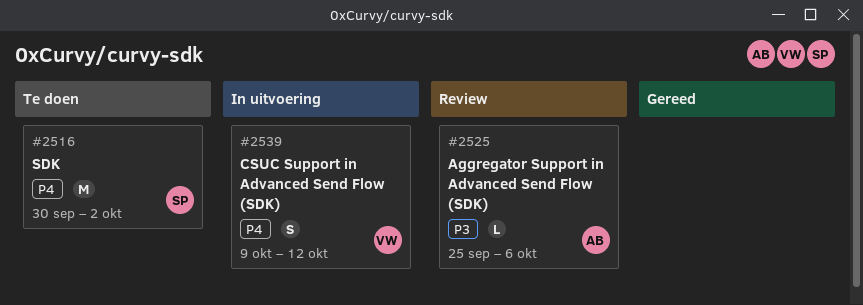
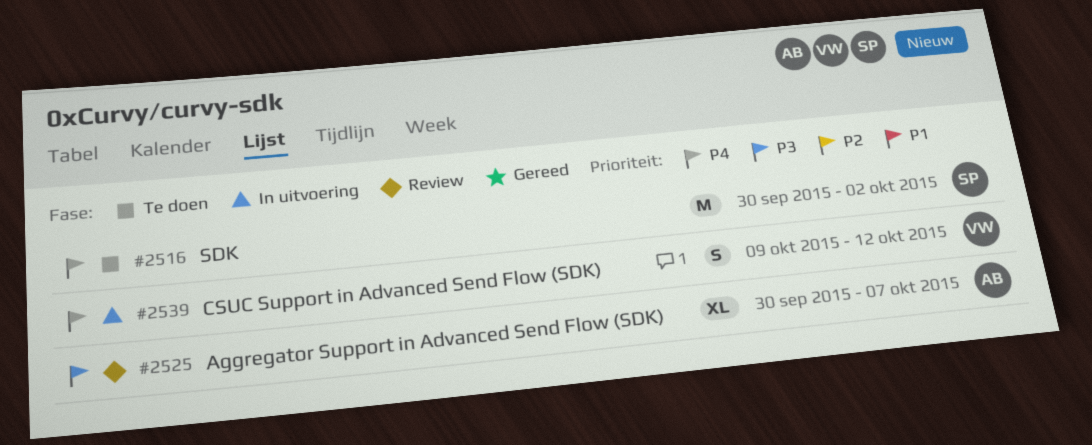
#2525, estimate: L -> XL
#2525, start: Sep 25 -> Sep 30
#2525, due: Oct 6 -> Oct 7

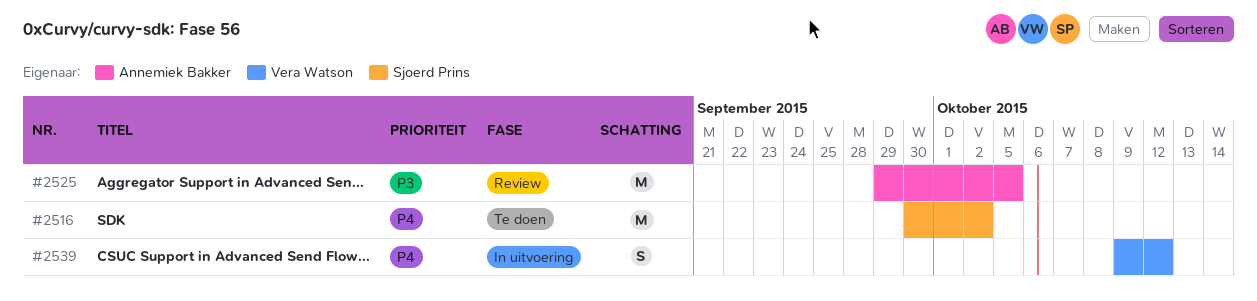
#2525, estimate: XL -> M
#2525, start: Sep 30 -> Sep 29
#2525, due: Oct 7 -> Oct 5

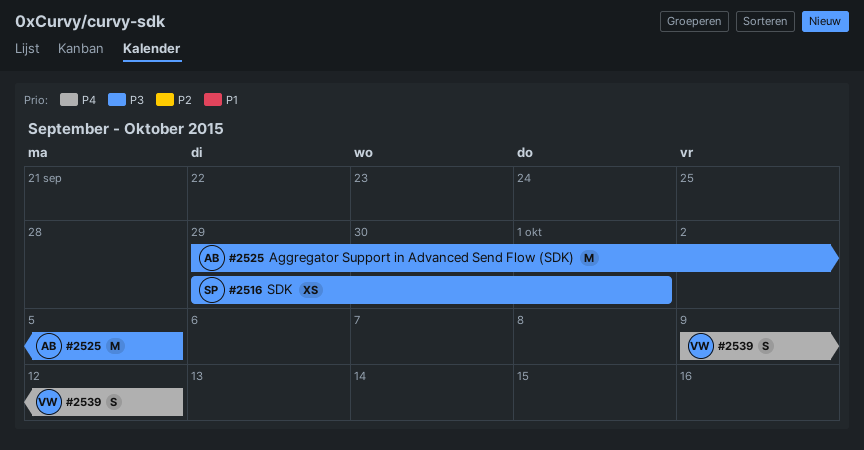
#2516, priority: P4 -> P3
#2516, estimate: M -> XS
#2516, start: Sep 30 -> Sep 29
#2516, due: Oct 2 -> Oct 1

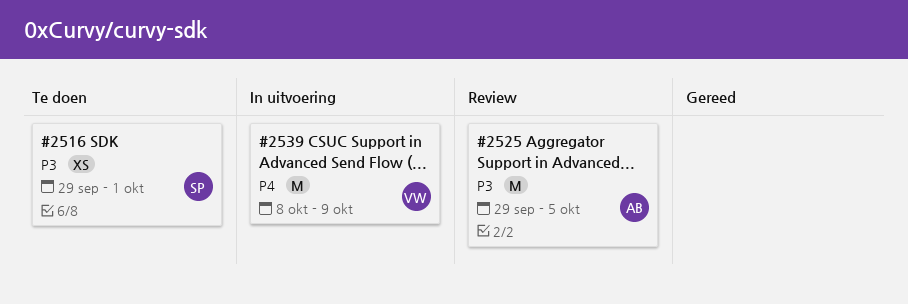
#2539, estimate: S -> M
#2539, start: Oct 9 -> Oct 8
#2539, due: Oct 12 -> Oct 9

